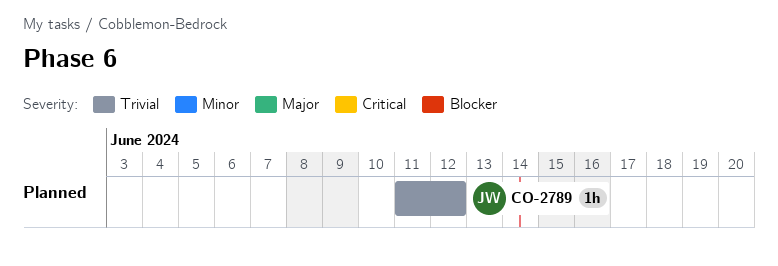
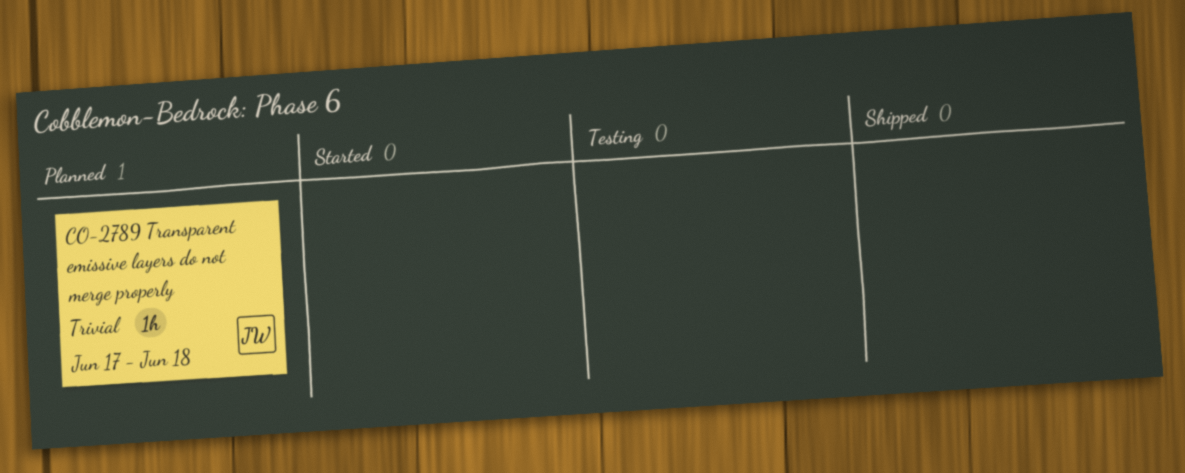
CO-2789, start: Jun 11 -> Jun 17
CO-2789, due: Jun 12 -> Jun 18

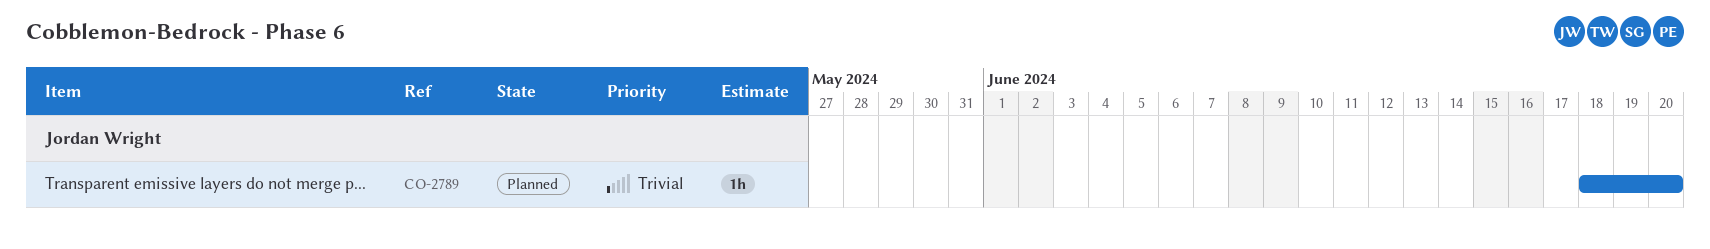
CO-2789, start: Jun 17 -> Jun 18
CO-2789, due: Jun 18 -> Jun 20

